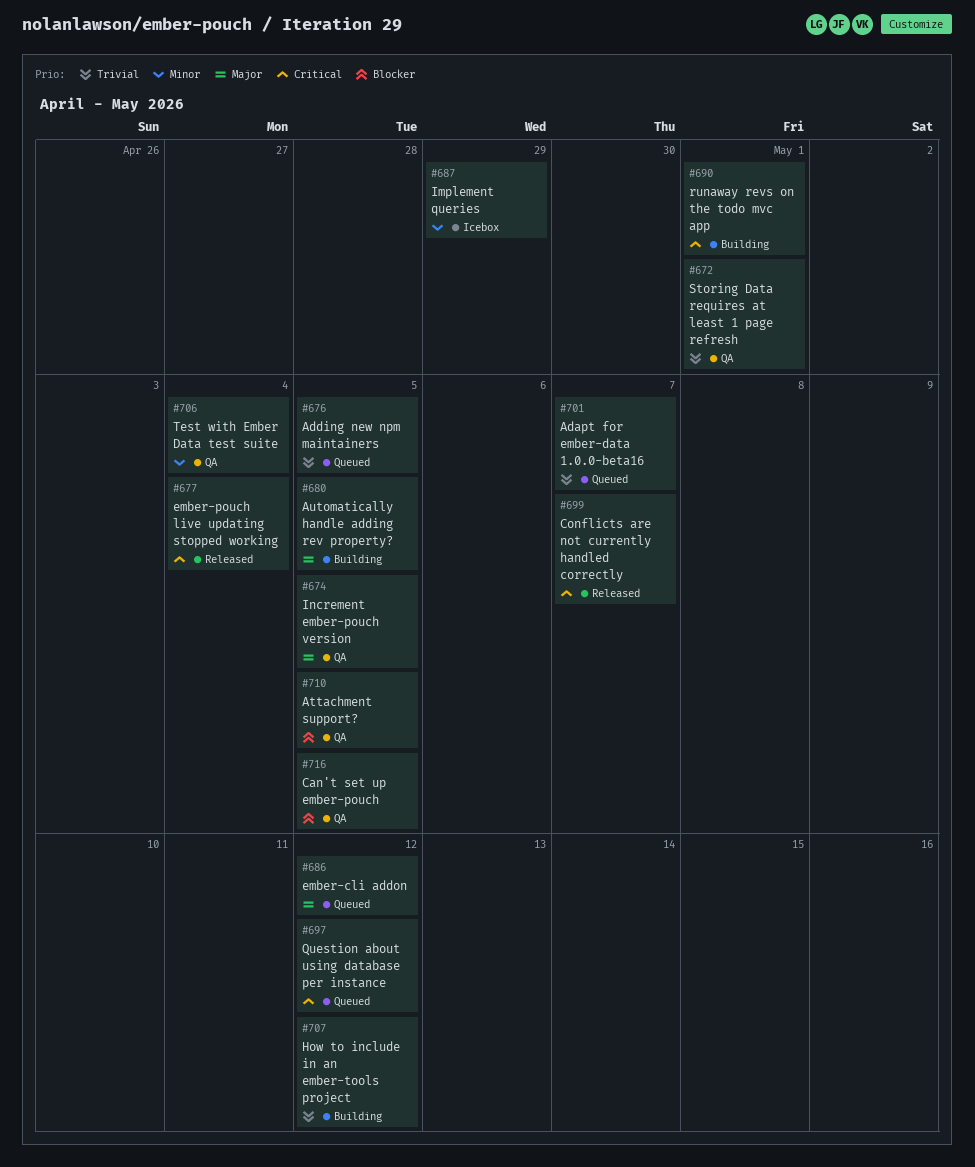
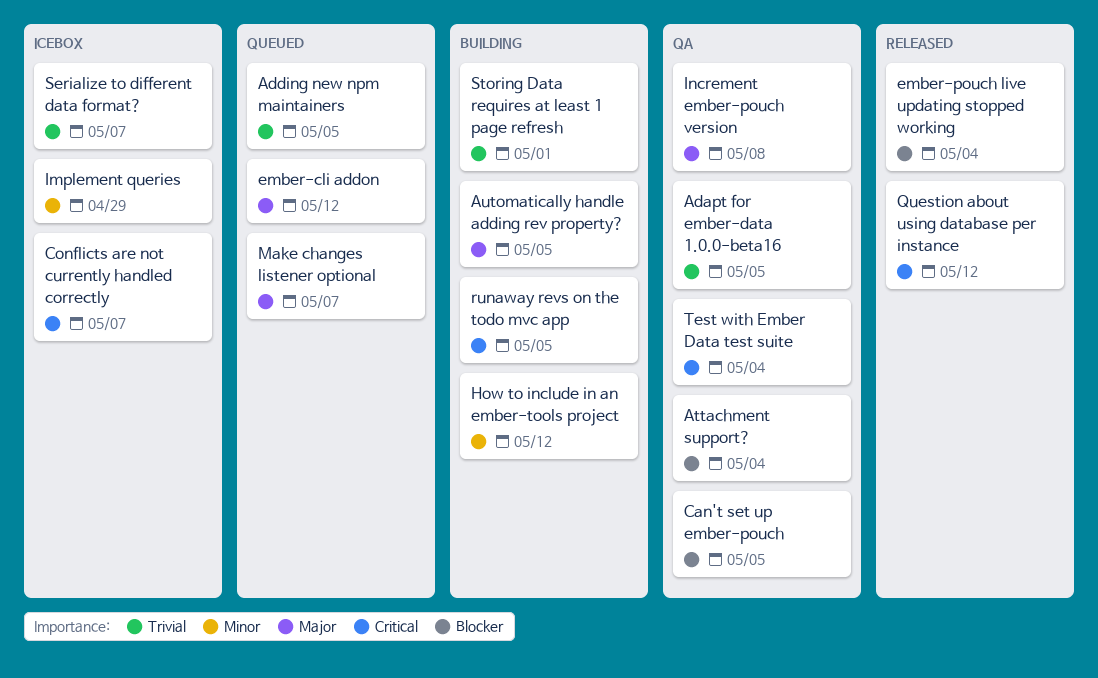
Adapt for ember-data 1.0.0-beta16, status: Queued -> QA
Adapt for ember-data 1.0.0-beta16, due: May 7 -> May 5
Attachment support?, due: May 5 -> May 4
Conflicts are not currently handled correctly, status: Released -> Icebox
ember-pouch live updating stopped working, priority: Critical -> Blocker
How to include in an ember-tools project, priority: Trivial -> Minor
Increment ember-pouch version, due: May 5 -> May 8
Make changes listener optional: none -> present
Question about using database per instance, status: Queued -> Released
runaway revs on the todo mvc app, due: May 1 -> May 5
Serialize to different data format?: none -> present
Storing Data requires at least 1 page refresh, status: QA -> Building
Test with Ember Data test suite, priority: Minor -> Critical

